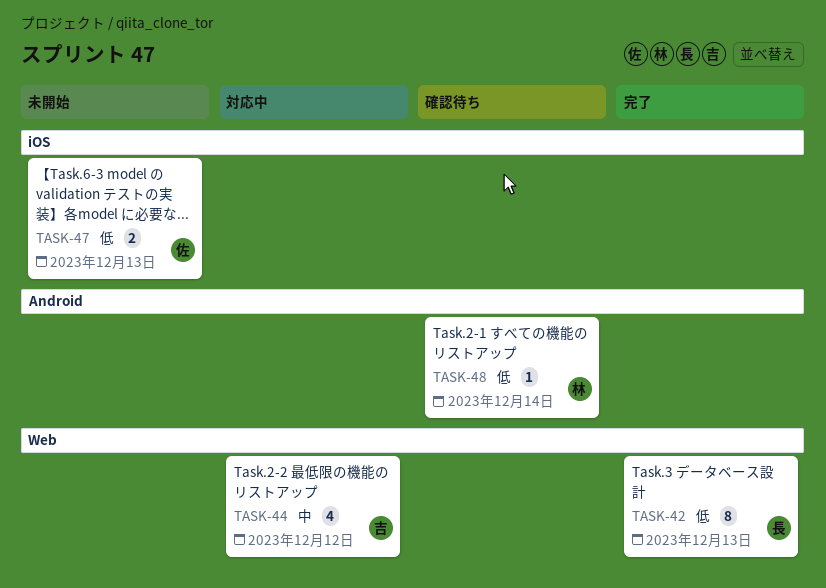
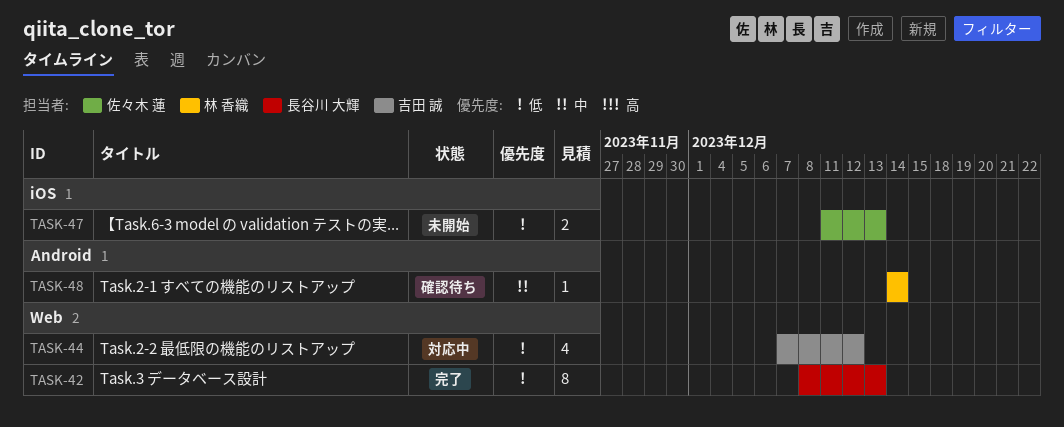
TASK-44, priority: 中 -> 低
TASK-48, priority: 低 -> 中

